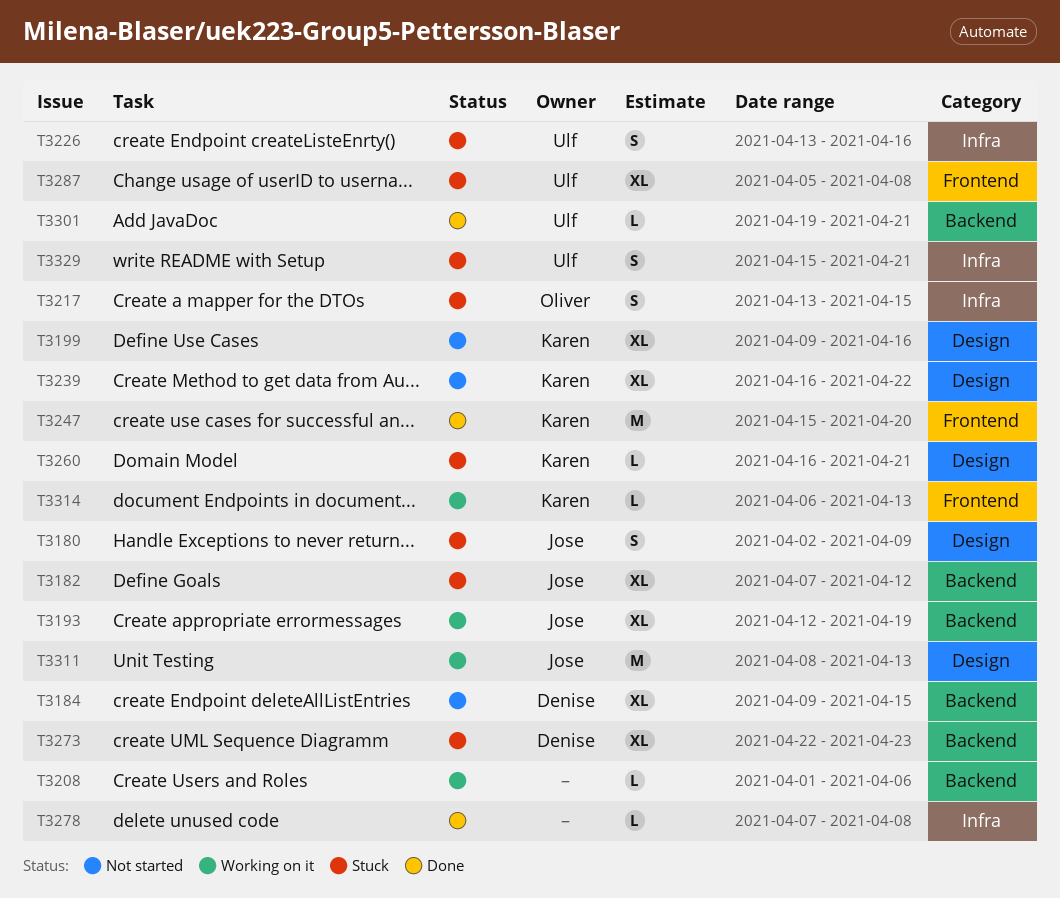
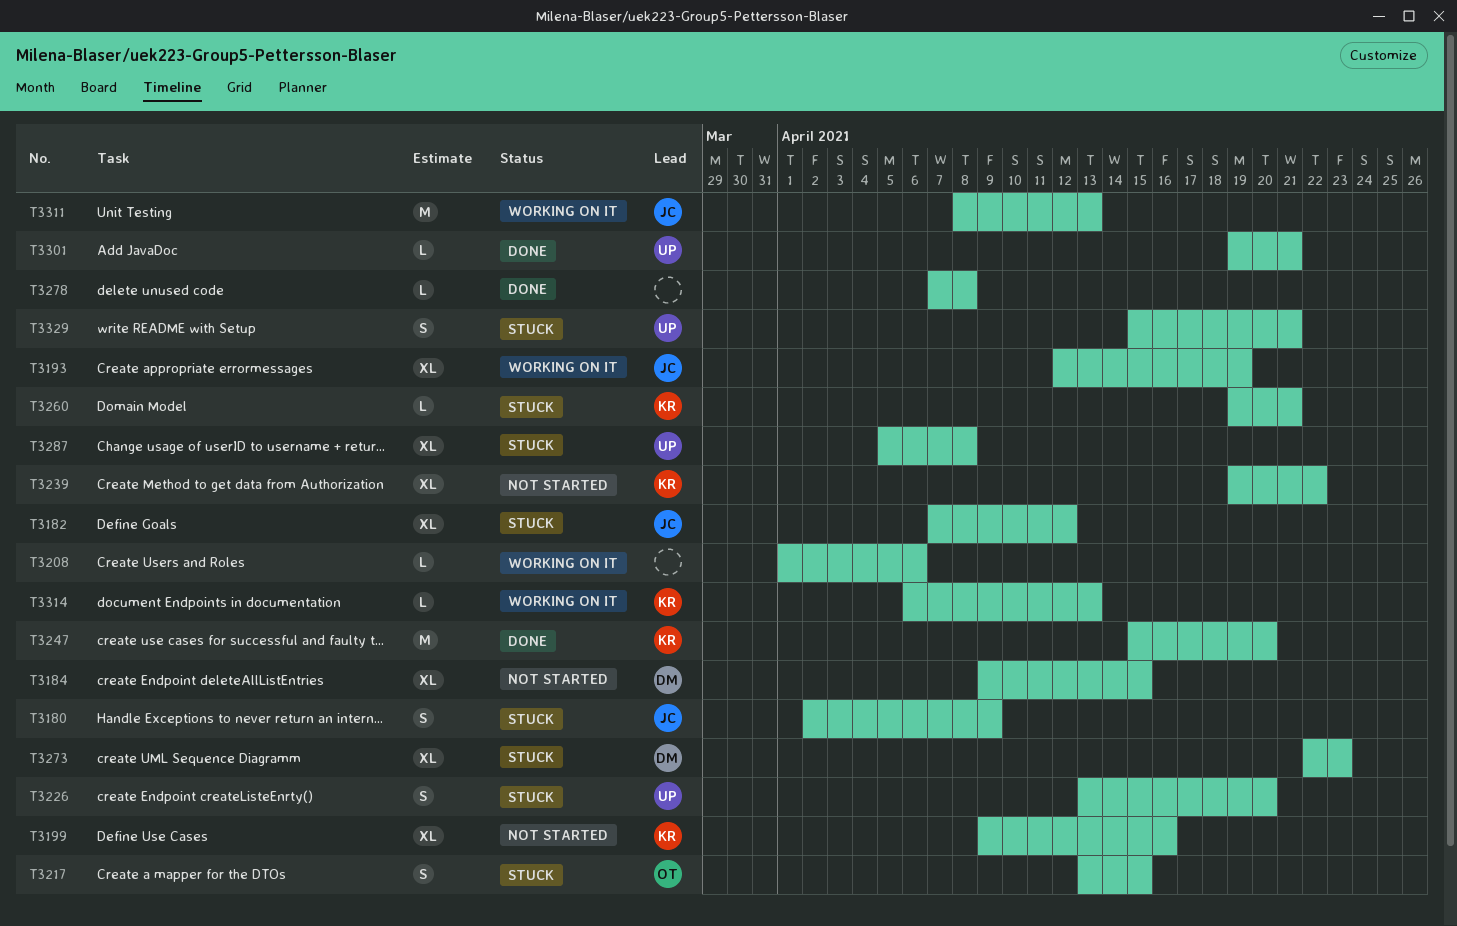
T3226, due: Apr 16 -> Apr 20
T3239, start: Apr 16 -> Apr 19
T3260, start: Apr 16 -> Apr 19

